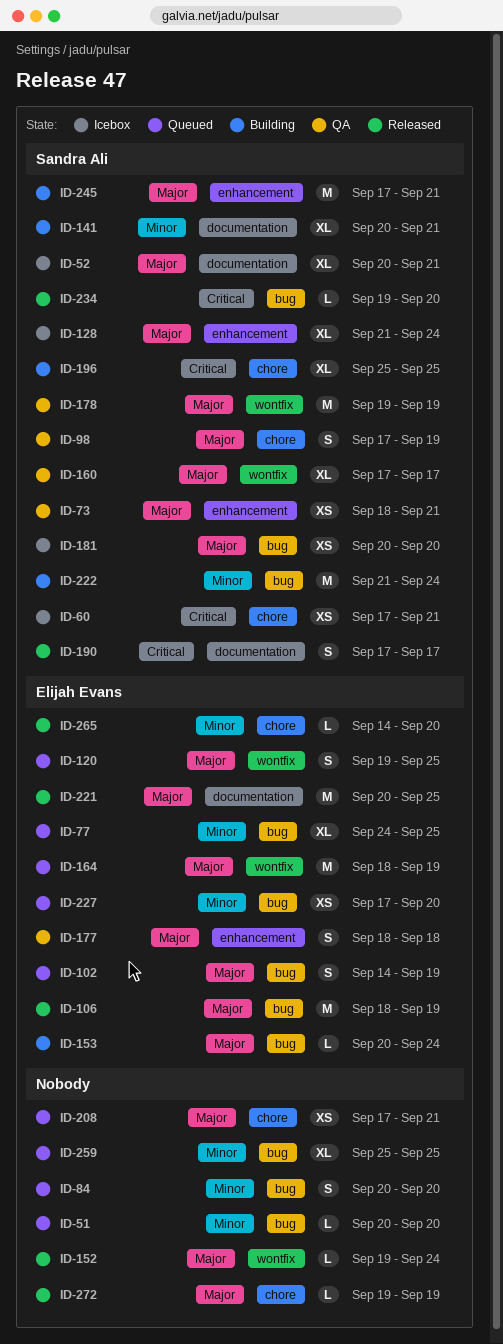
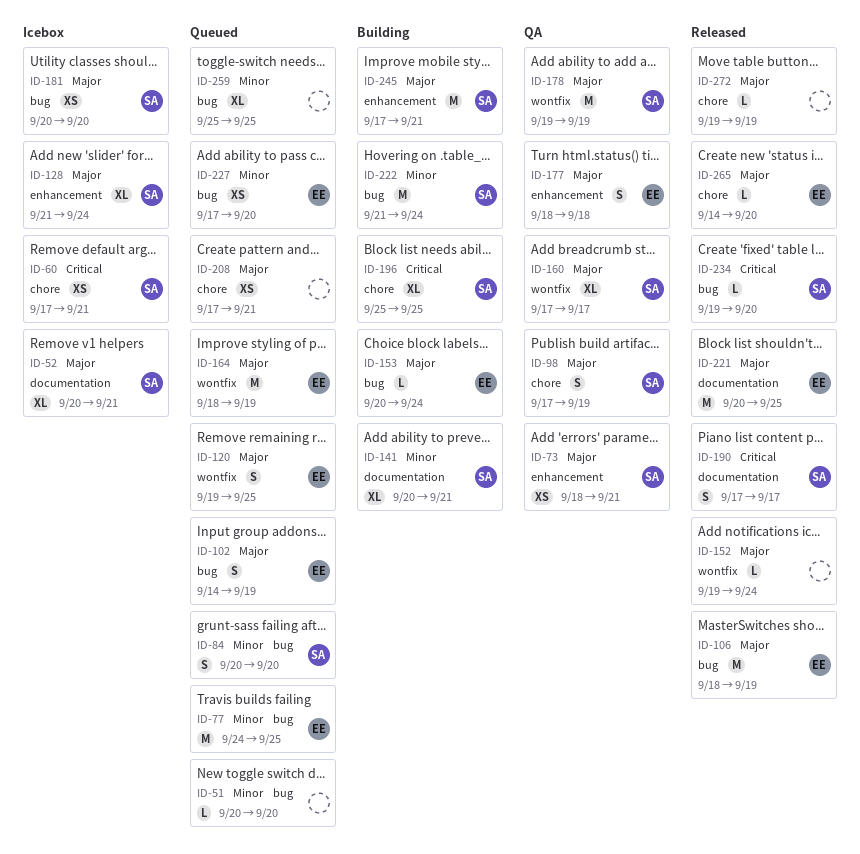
ID-77, estimate: XL -> M
ID-84, owner: none -> Sandra Ali
ID-265, priority: Minor -> Major

